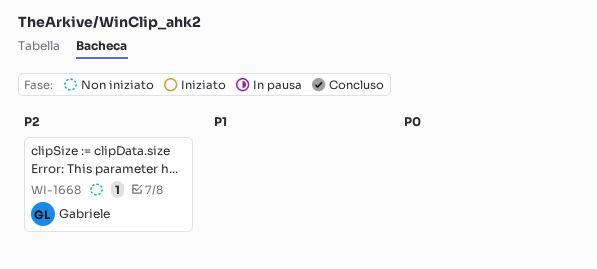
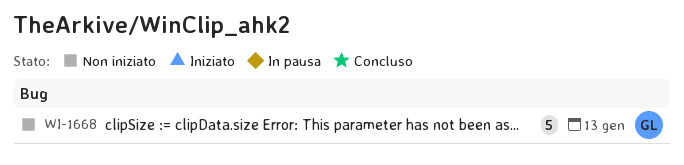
WI-1668, estimate: 1 -> 5

